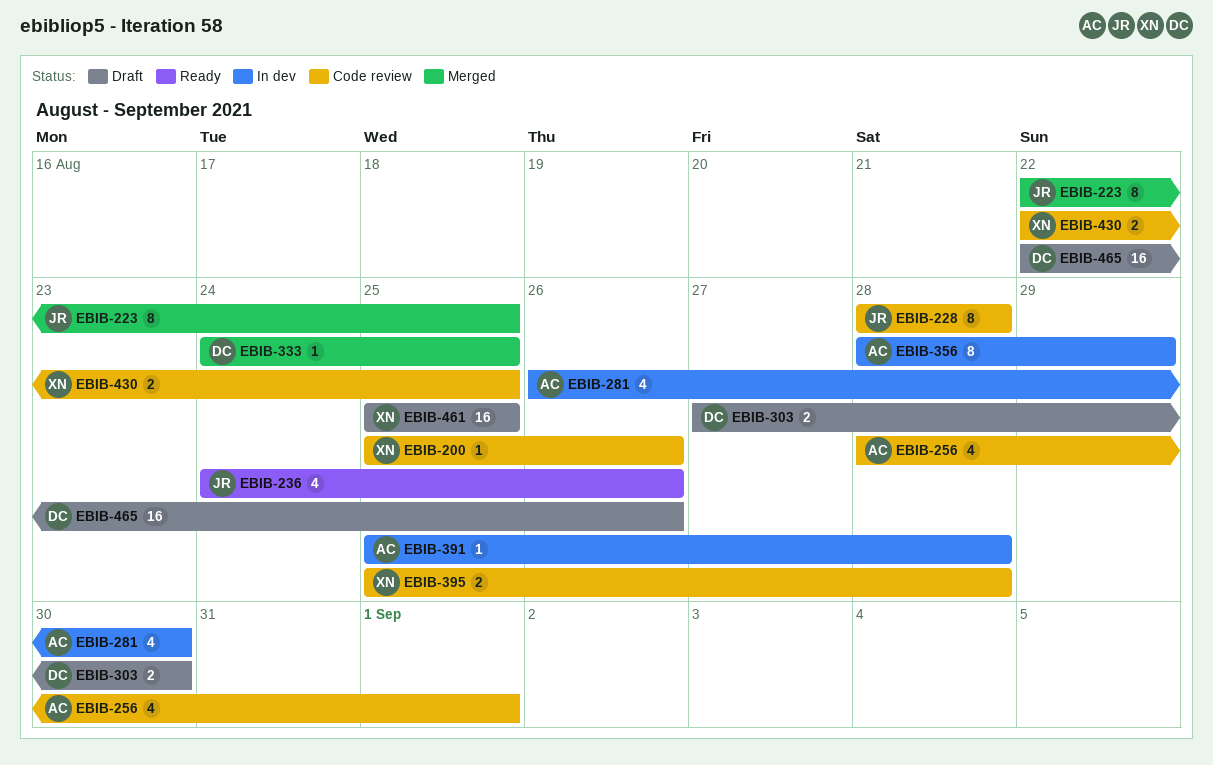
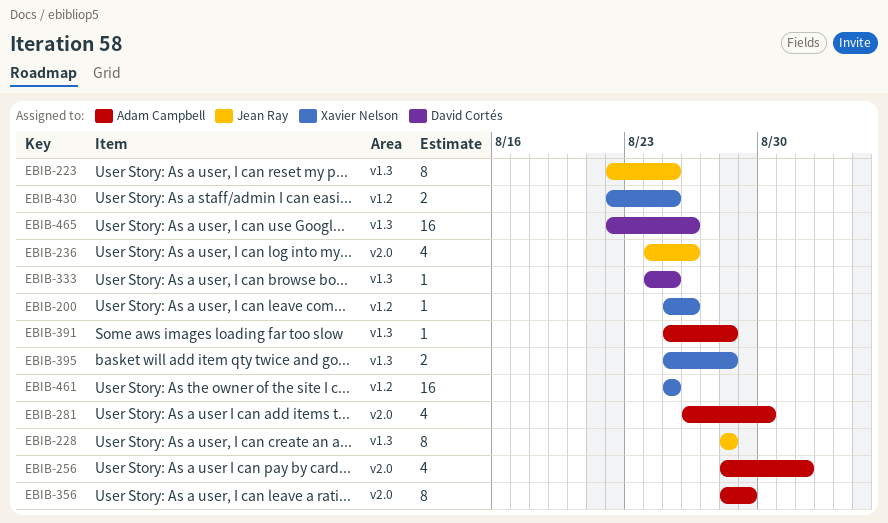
EBIB-303: present -> none

